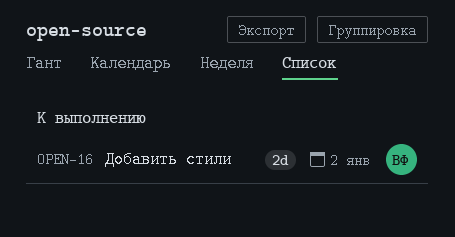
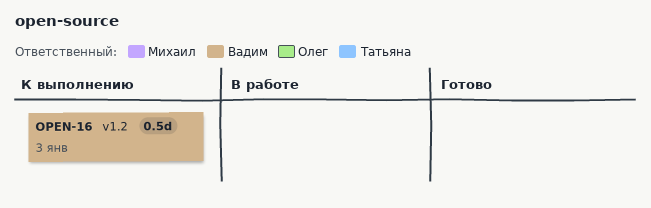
OPEN-16, estimate: 2d -> 0.5d
OPEN-16, due: Jan 2 -> Jan 3

